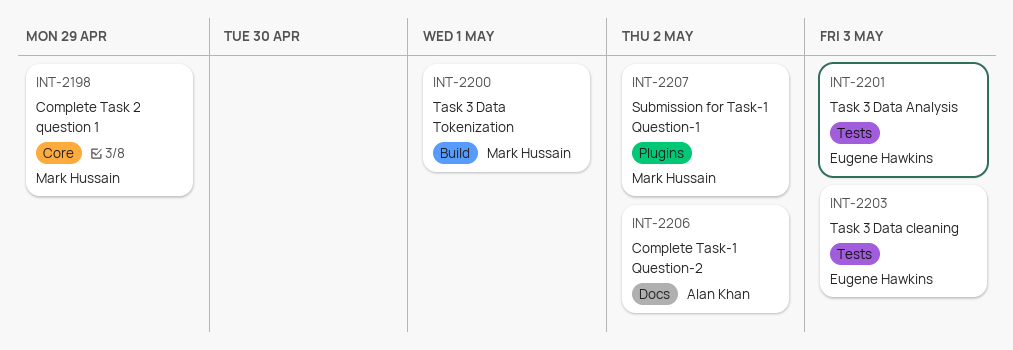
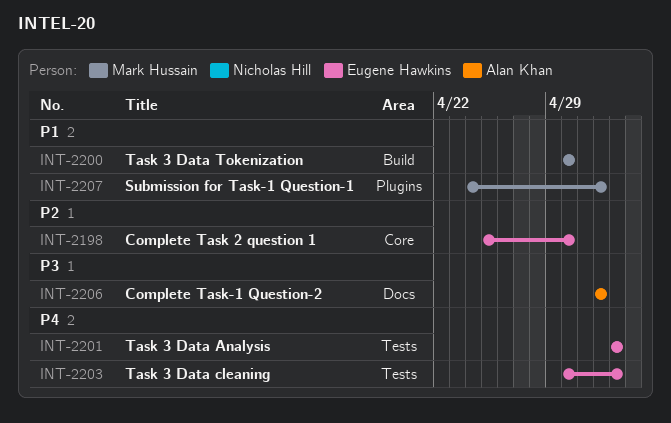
INT-2198, owner: Mark Hussain -> Eugene Hawkins
INT-2198, due: Apr 29 -> Apr 30
INT-2200, due: May 1 -> Apr 30

